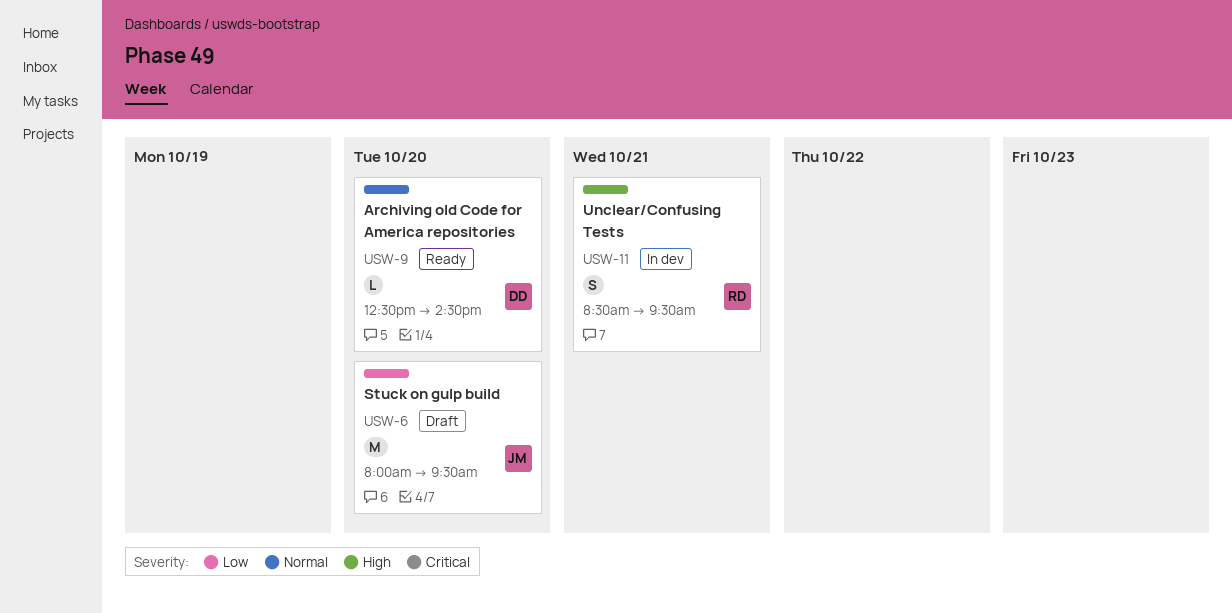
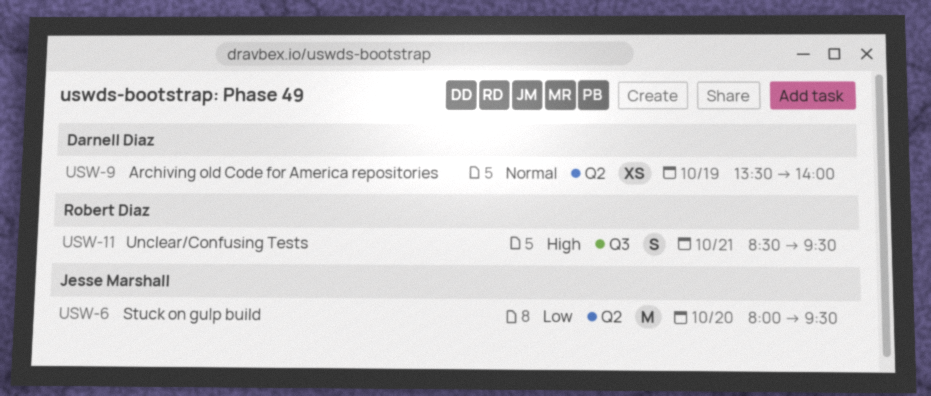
USW-9, estimate: L -> XS
USW-9, day: Oct 20 -> Oct 19
USW-9, begins: 12:30 -> 13:30
USW-9, ends: 14:30 -> 14:00

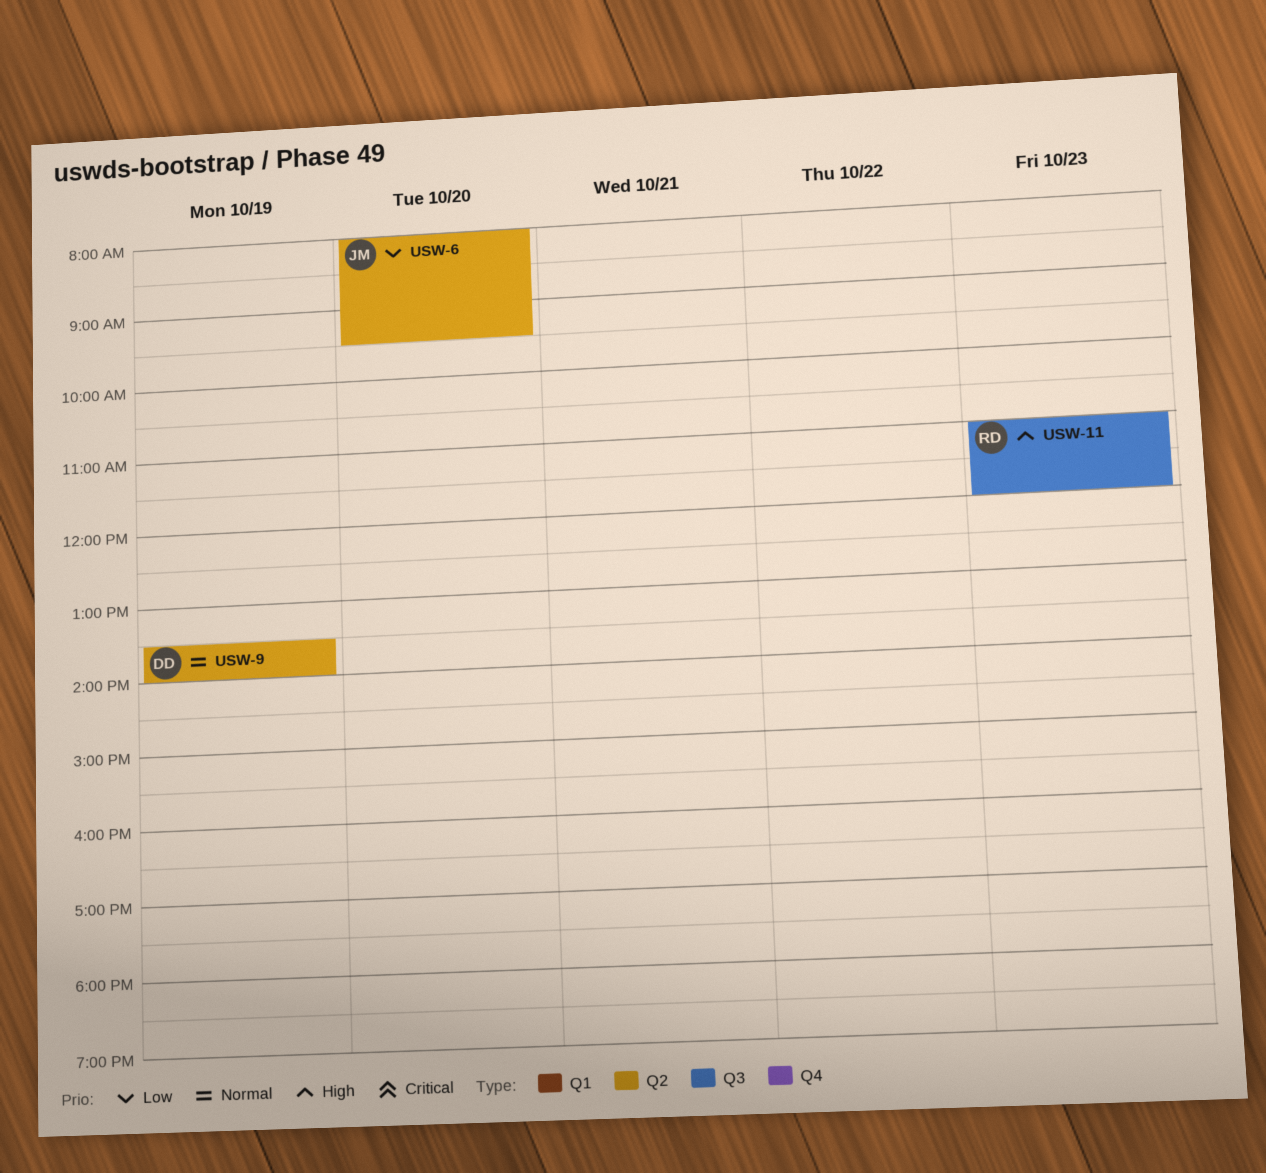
USW-11, day: Oct 21 -> Oct 23
USW-11, begins: 08:30 -> 11:00
USW-11, ends: 09:30 -> 12:00

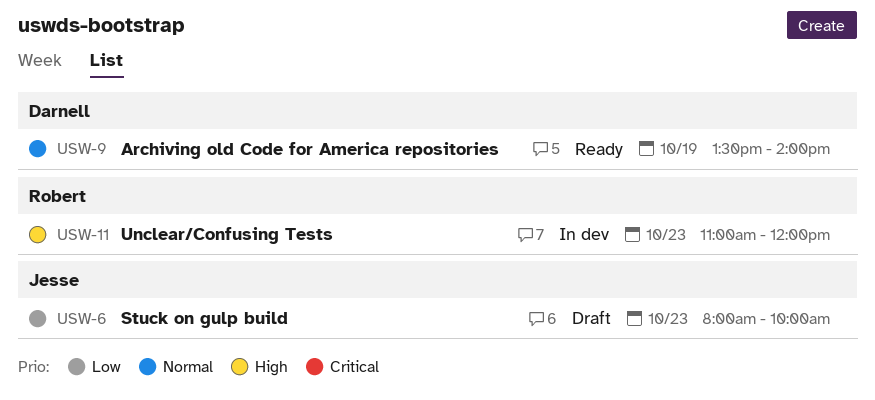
USW-6, day: Oct 20 -> Oct 23
USW-6, ends: 09:30 -> 10:00

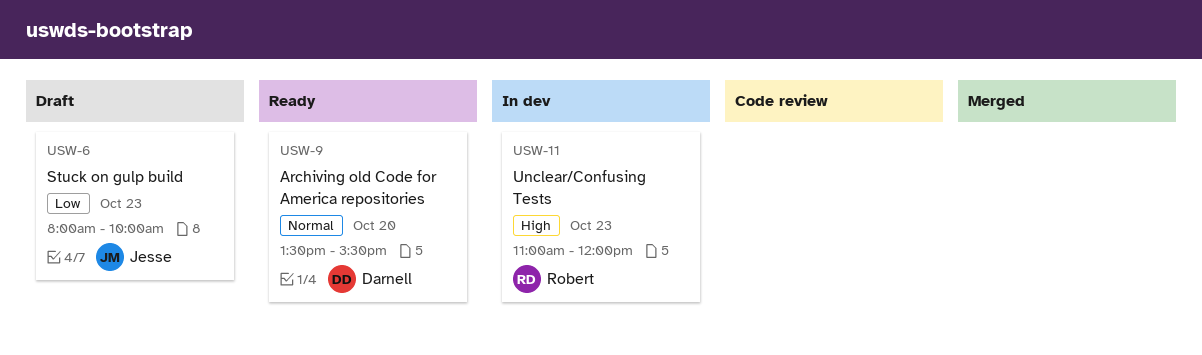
USW-9, day: Oct 19 -> Oct 20
USW-9, ends: 14:00 -> 15:30

